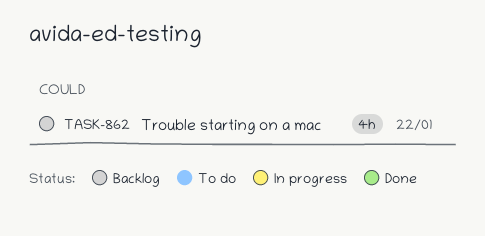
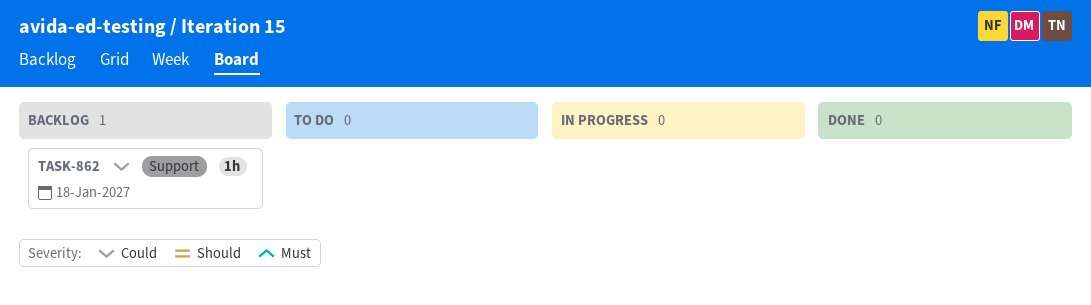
TASK-862, estimate: 4h -> 1h
TASK-862, due: Jan 22 -> Jan 18

